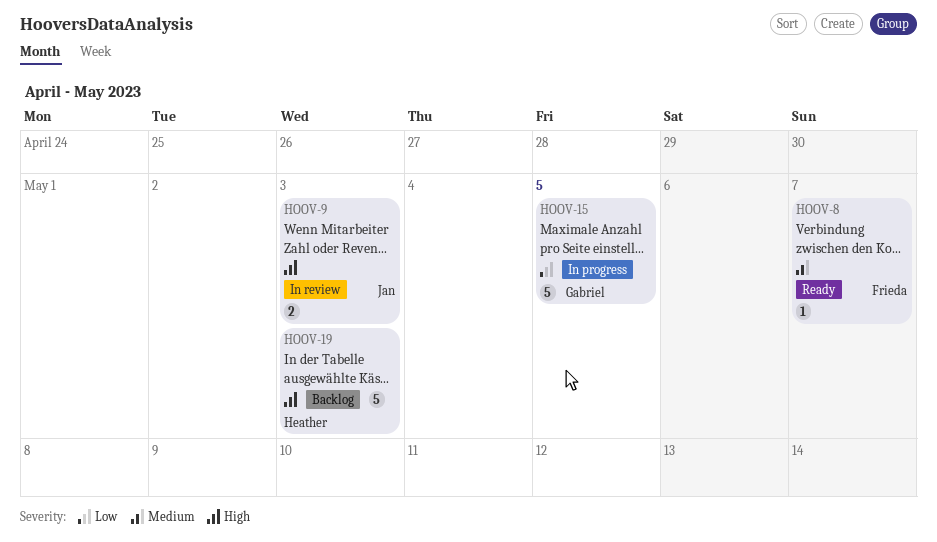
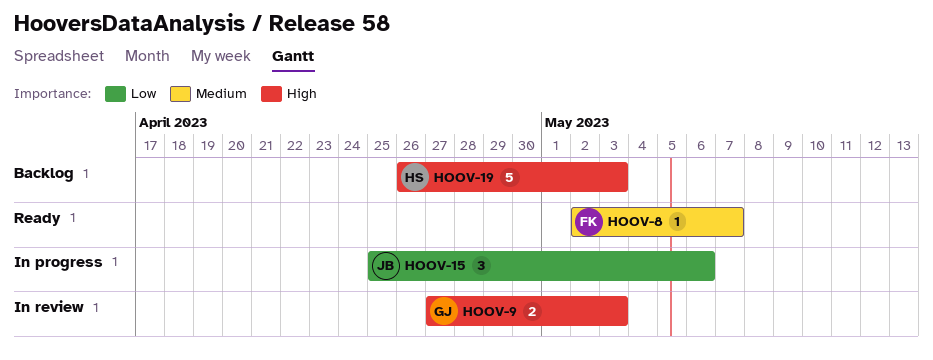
HOOV-9, owner: Jan -> Gabriel
HOOV-15, owner: Gabriel -> Jan
HOOV-15, estimate: 5 -> 3
HOOV-15, due: May 5 -> May 6

